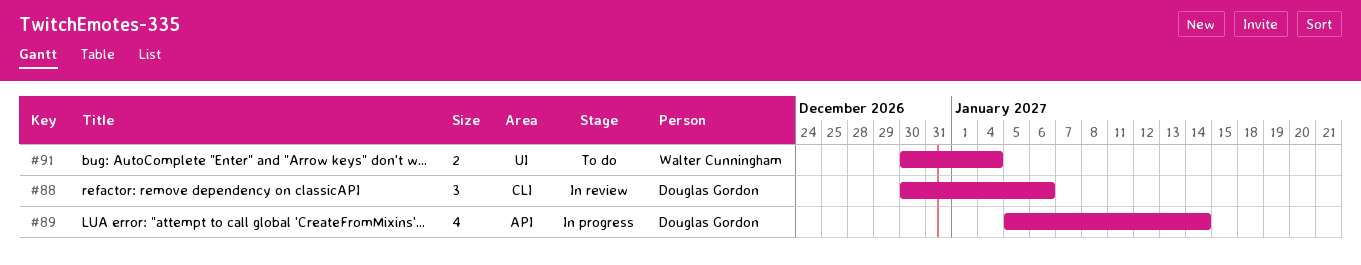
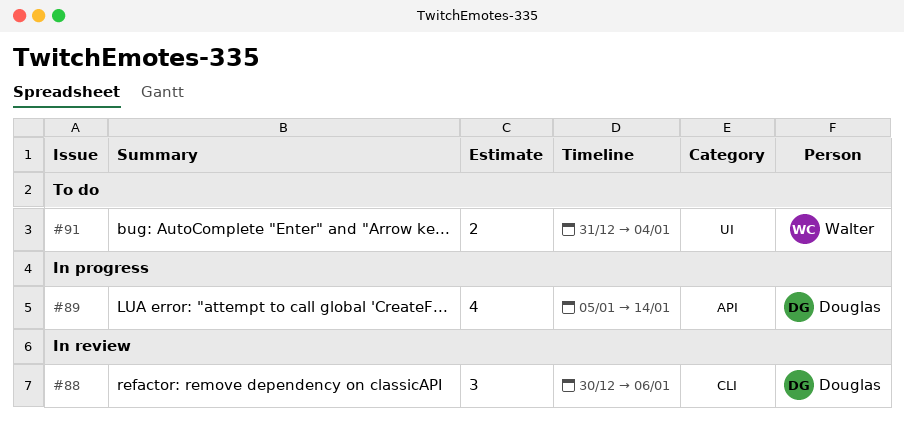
#91, start: Dec 30 -> Dec 31

